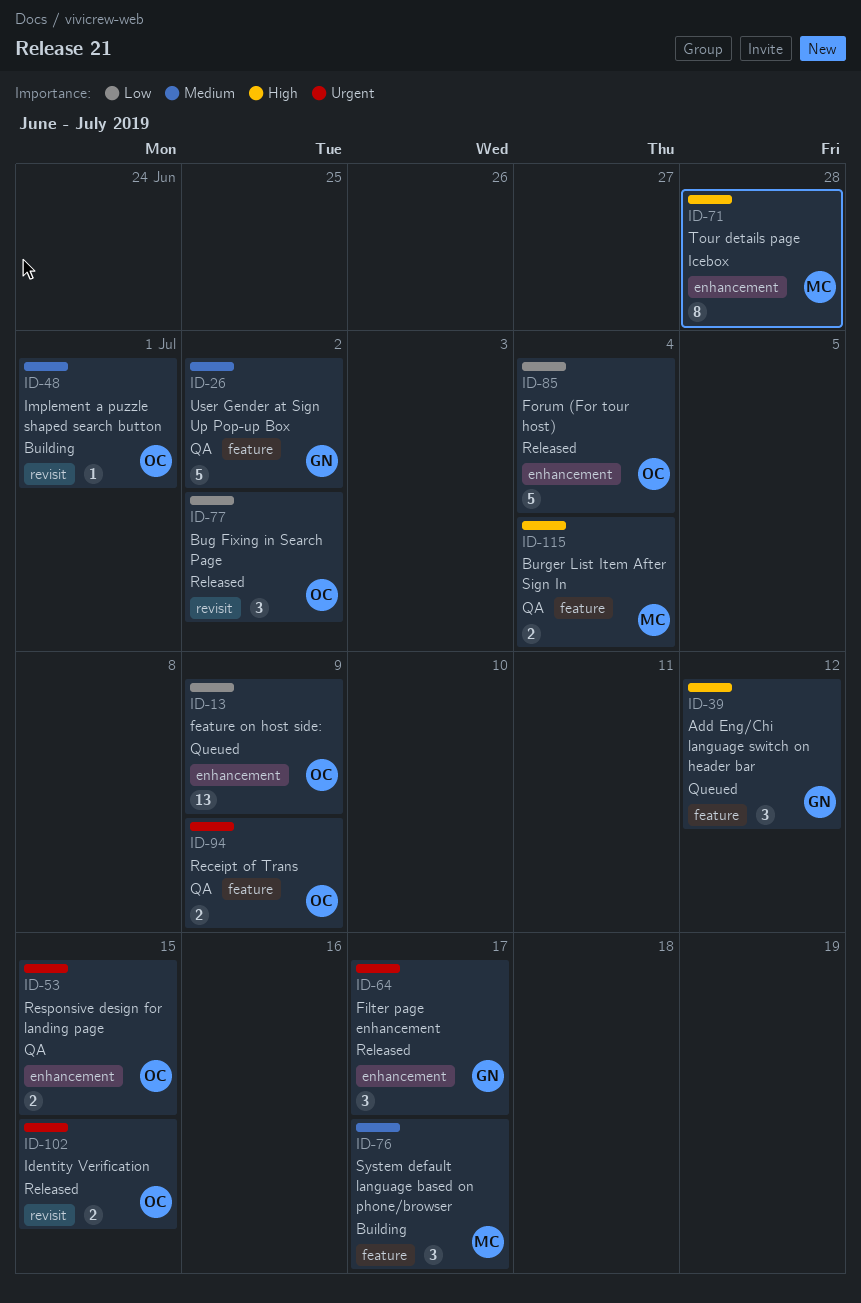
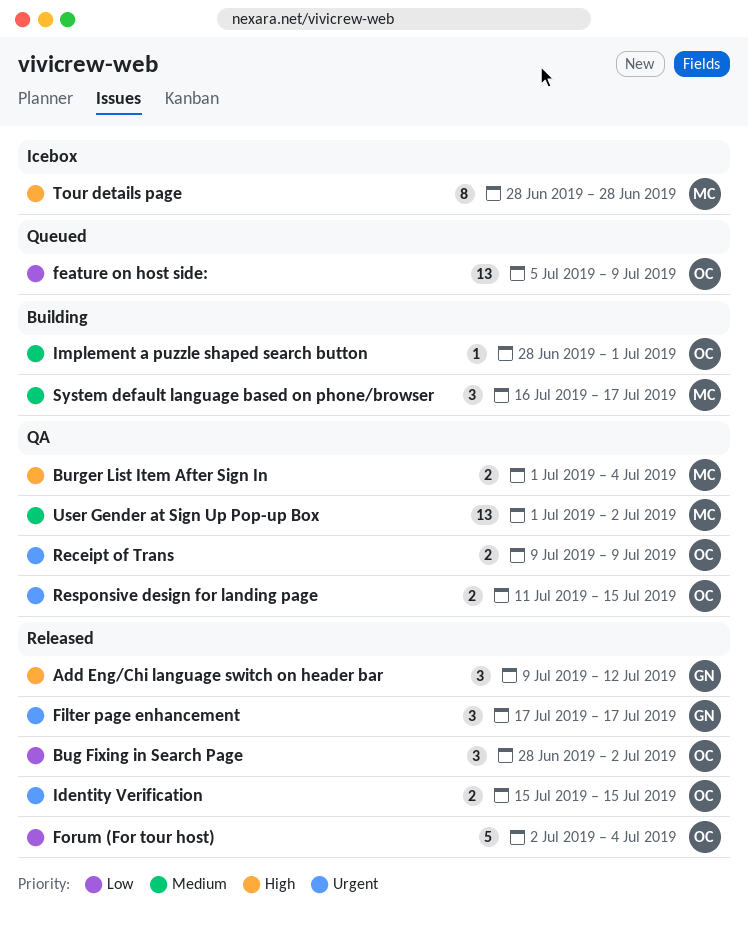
Add Eng/Chi language switch on header bar, status: Queued -> Released
User Gender at Sign Up Pop-up Box, owner: GN -> MC
User Gender at Sign Up Pop-up Box, estimate: 5 -> 13

